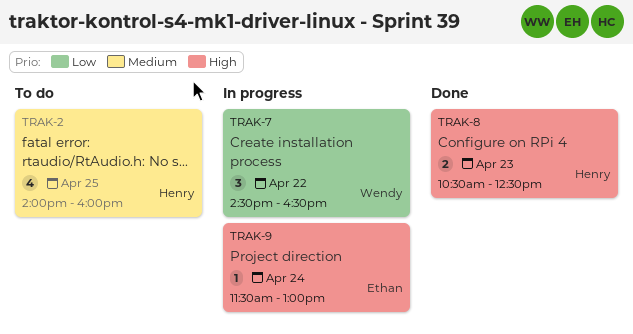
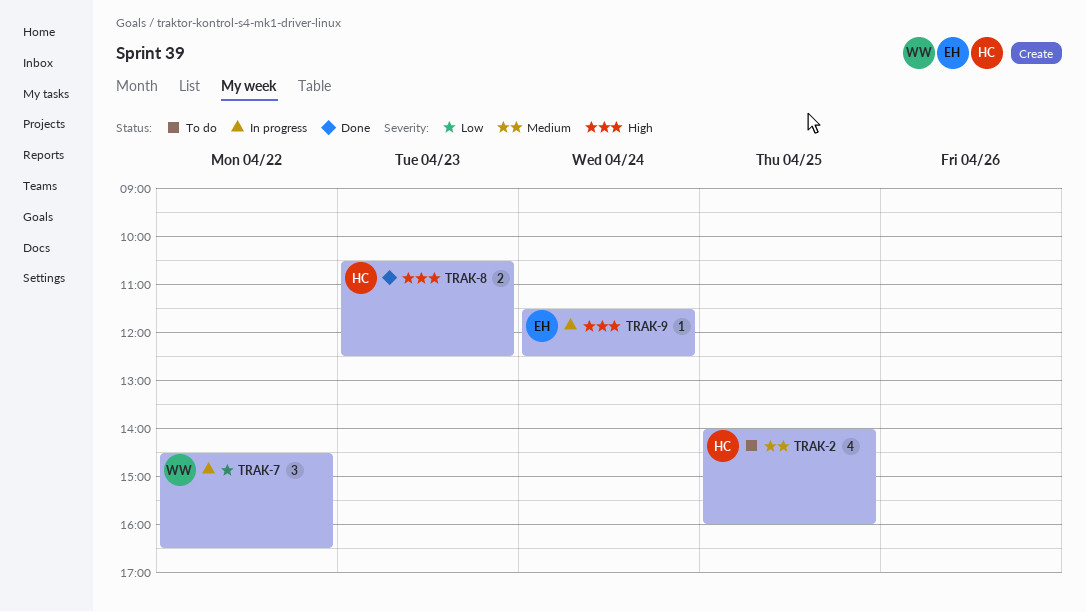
TRAK-9, ends: 13:00 -> 12:30

